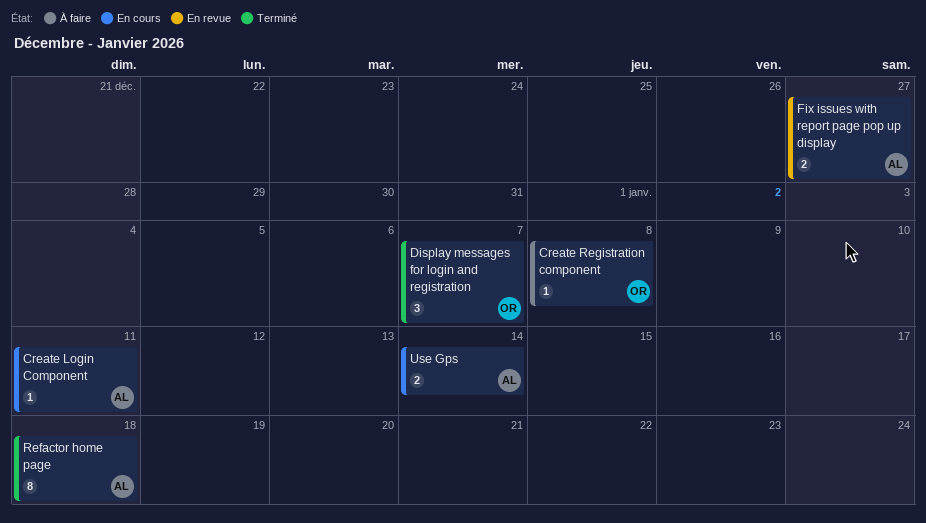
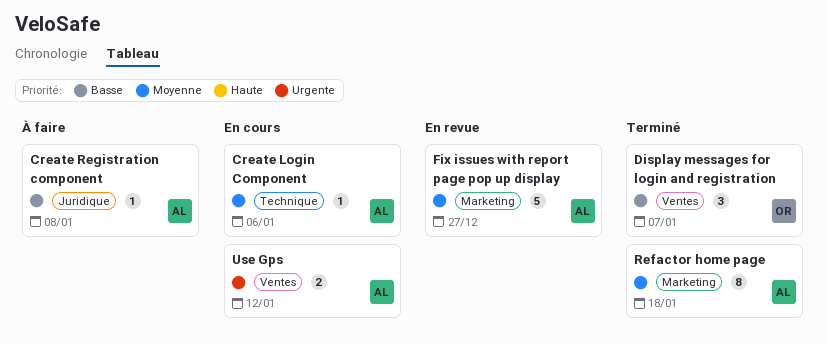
Create Login Component, due: Jan 11 -> Jan 6
Create Registration component, owner: OR -> AL
Fix issues with report page pop up display, estimate: 2 -> 5
Use Gps, due: Jan 14 -> Jan 12

